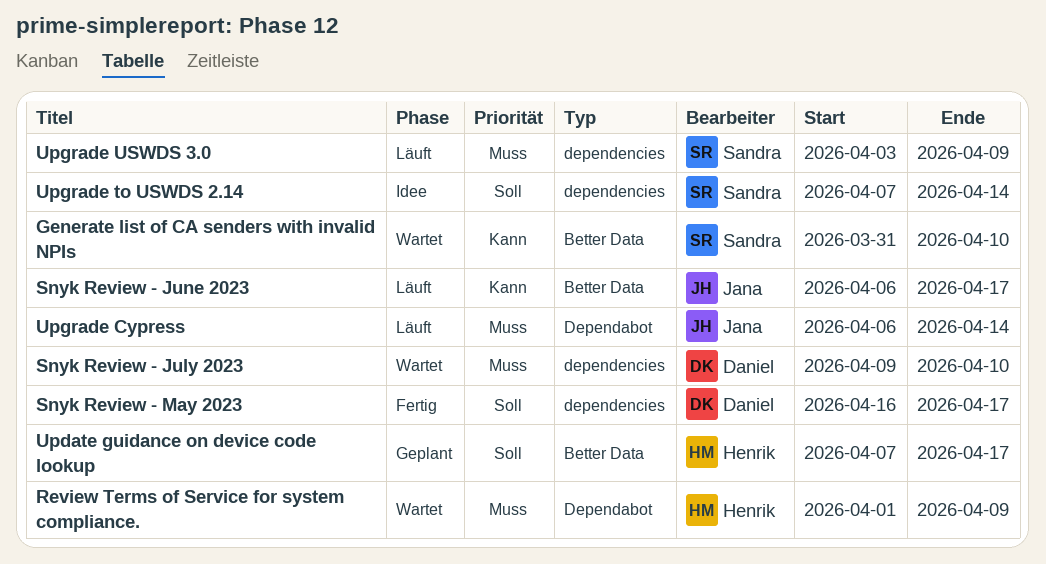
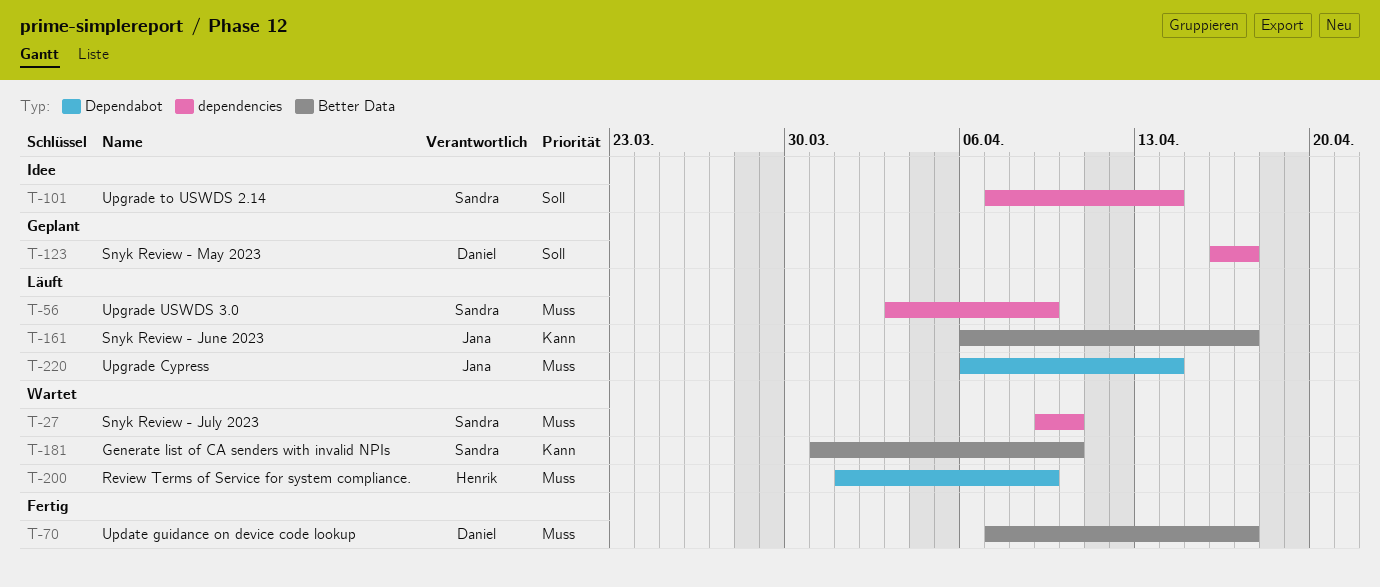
Snyk Review - July 2023, owner: Daniel -> Sandra
Snyk Review - May 2023, status: Fertig -> Geplant
Update guidance on device code lookup, status: Geplant -> Fertig
Update guidance on device code lookup, owner: Henrik -> Daniel
Update guidance on device code lookup, priority: Soll -> Muss

